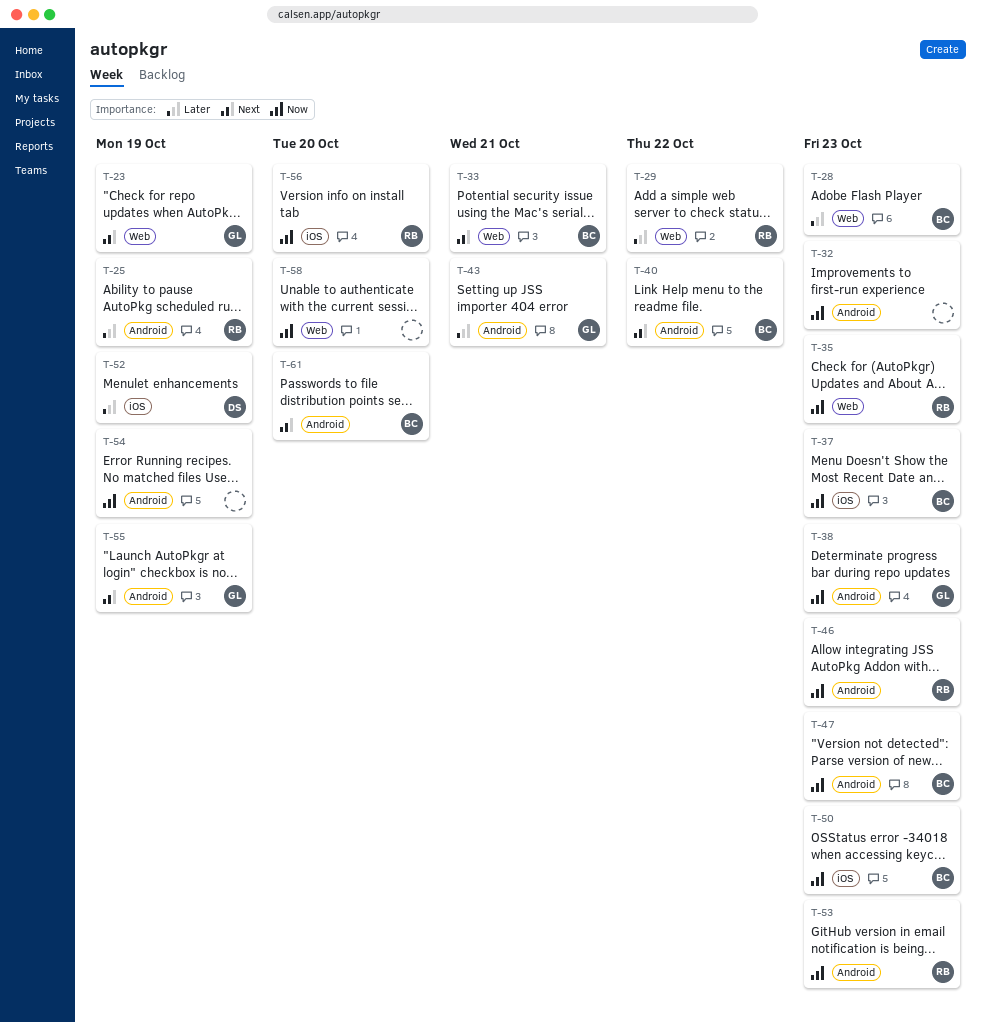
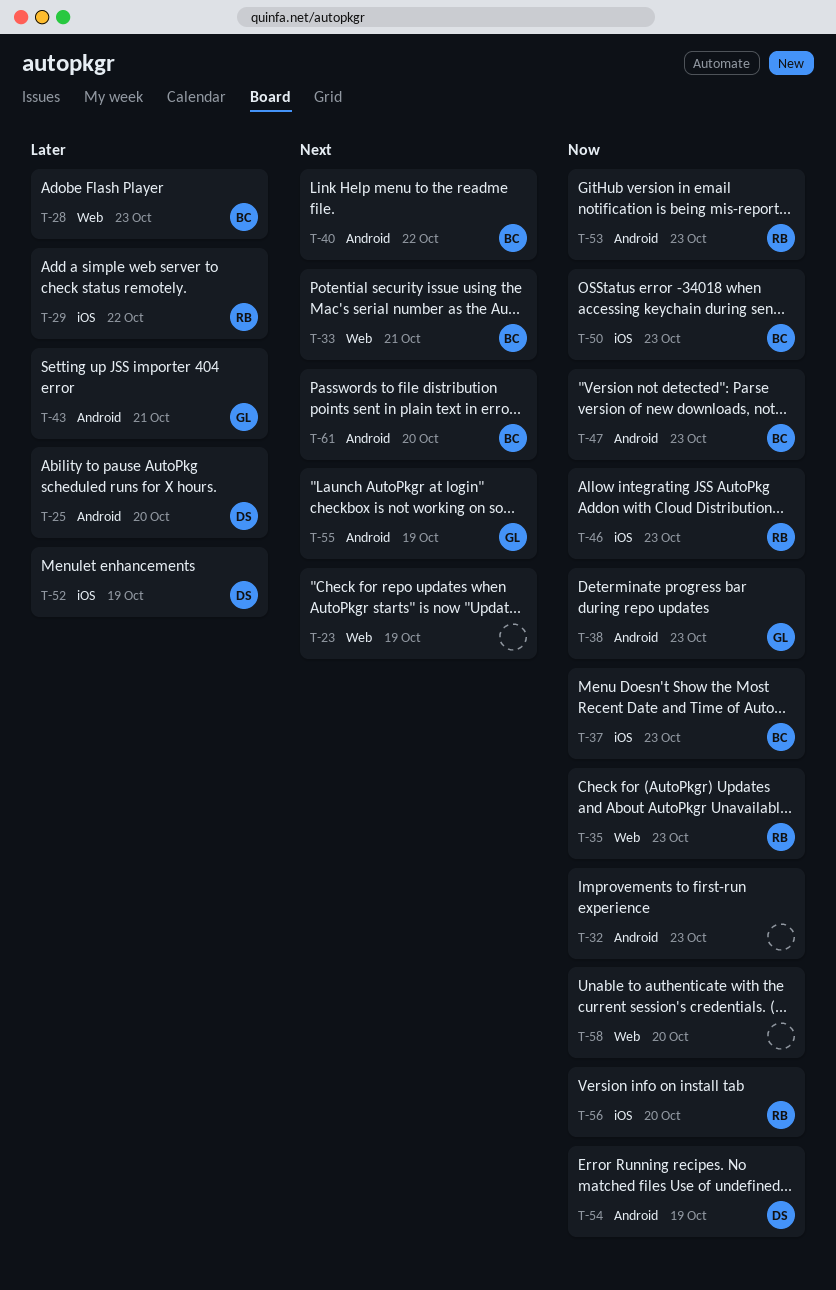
T-23, owner: GL -> none
T-25, owner: RB -> DS
T-25, due: Oct 19 -> Oct 20
T-29, label: Web -> iOS
T-46, label: Android -> iOS
T-54, owner: none -> DS

